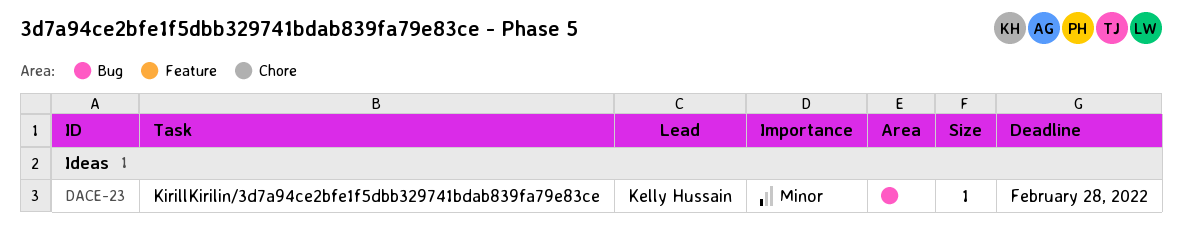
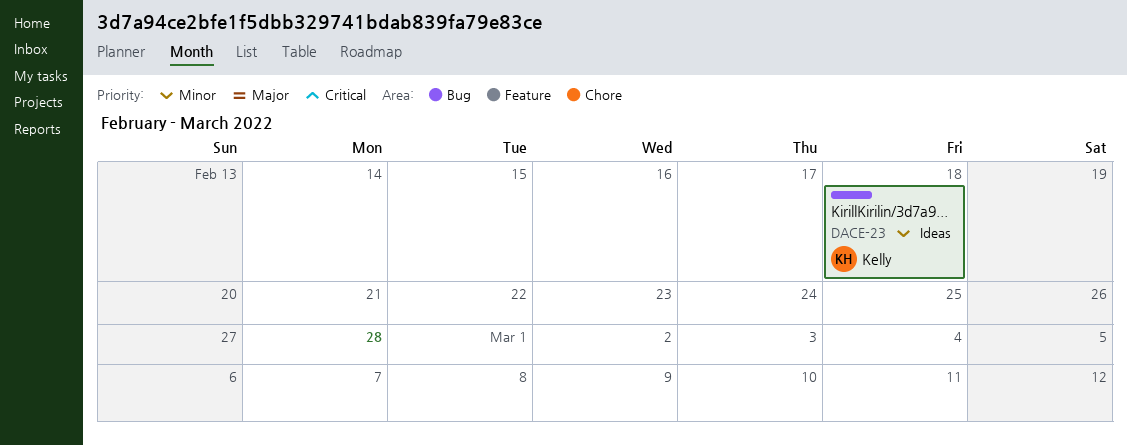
DACE-23, due: Feb 28 -> Feb 18

